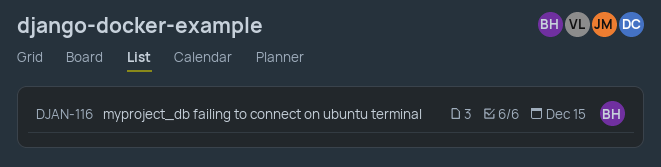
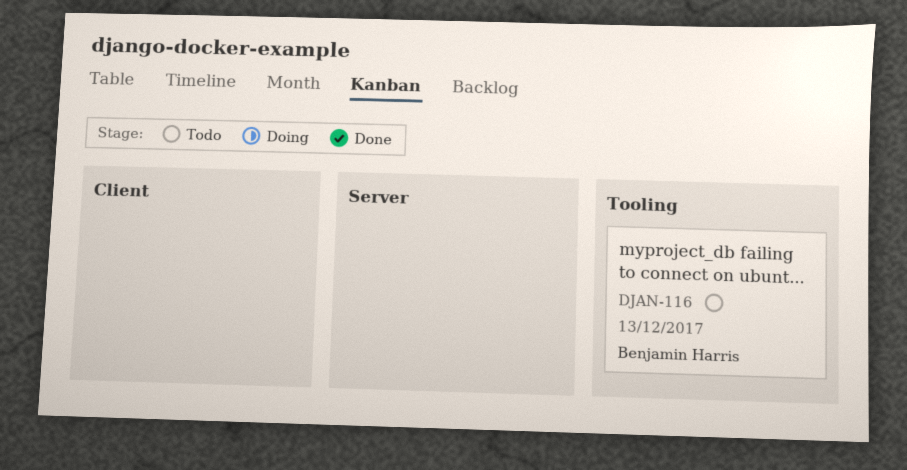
DJAN-116, due: Dec 15 -> Dec 13

